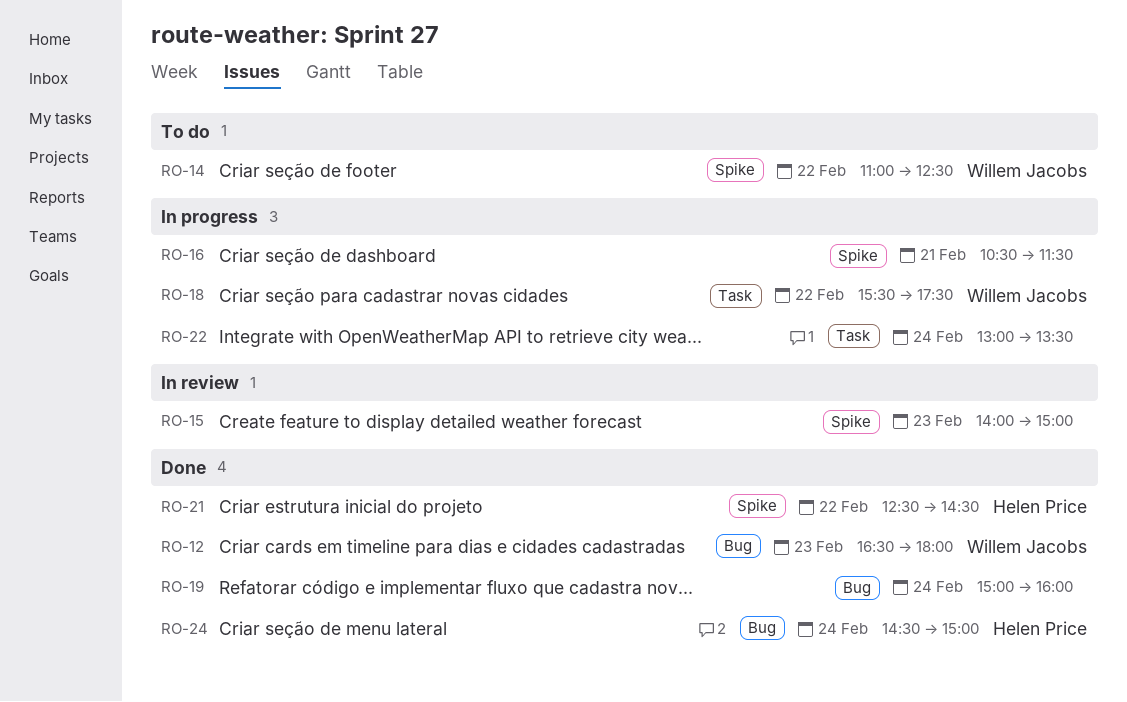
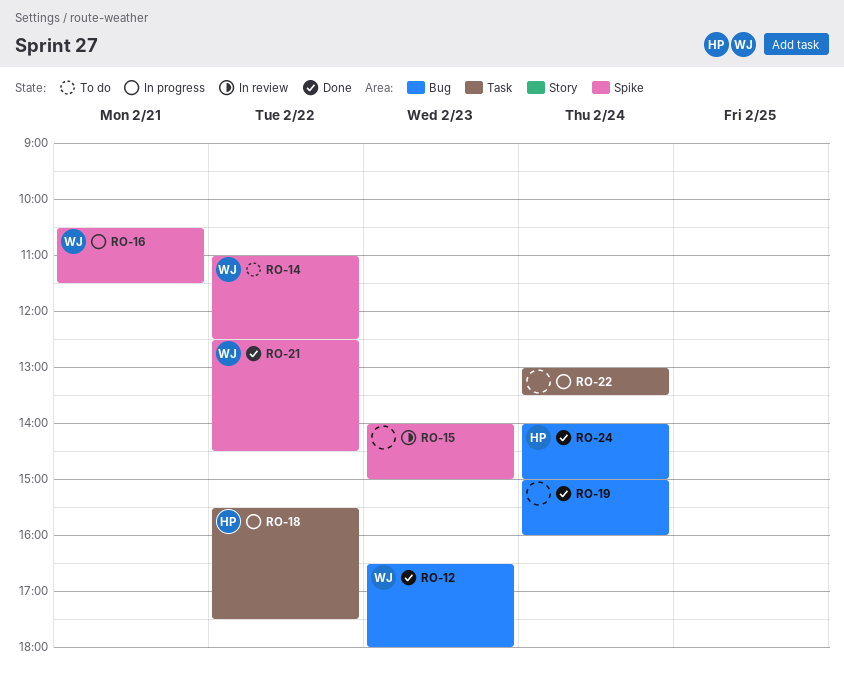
RO-16, owner: none -> Willem Jacobs
RO-18, owner: Willem Jacobs -> Helen Price
RO-21, owner: Helen Price -> Willem Jacobs
RO-24, begins: 14:30 -> 14:00

